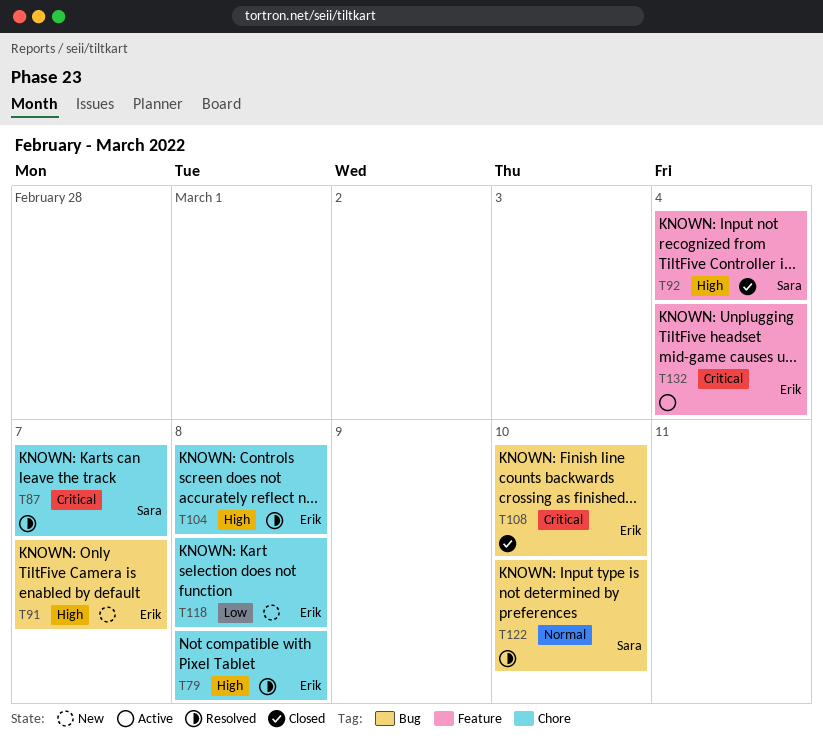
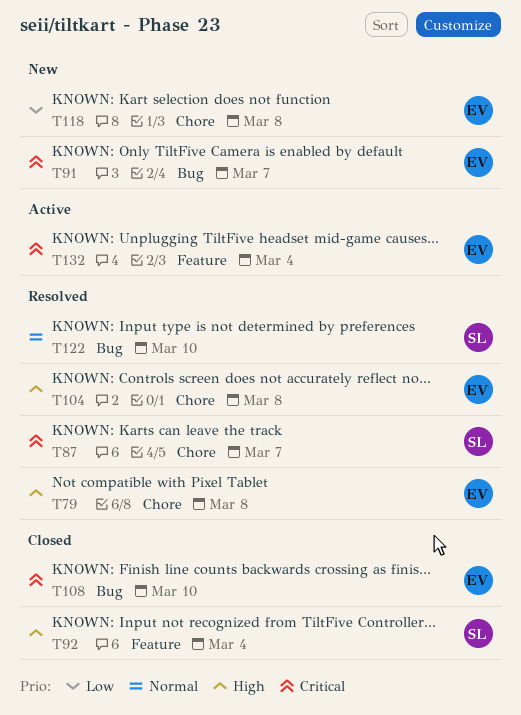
T91, priority: High -> Critical

